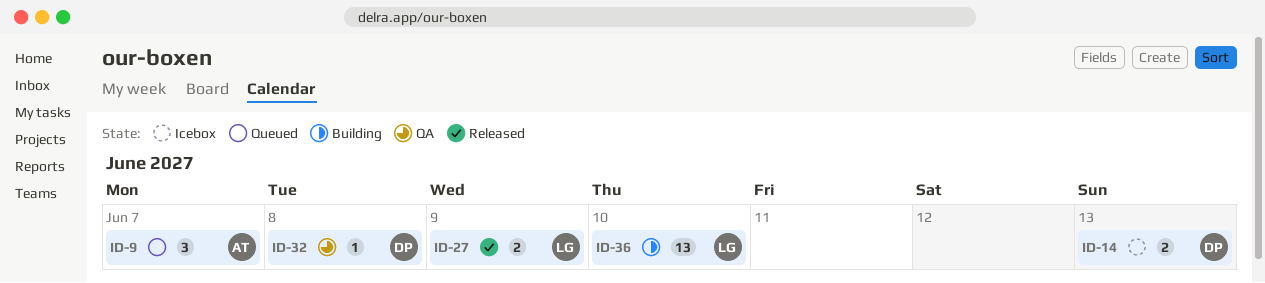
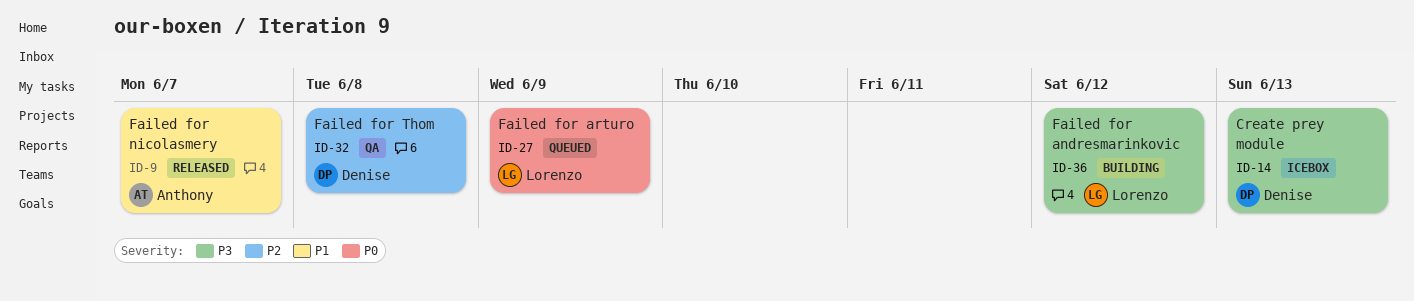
ID-9, status: Queued -> Released
ID-27, status: Released -> Queued
ID-36, due: Jun 10 -> Jun 12

